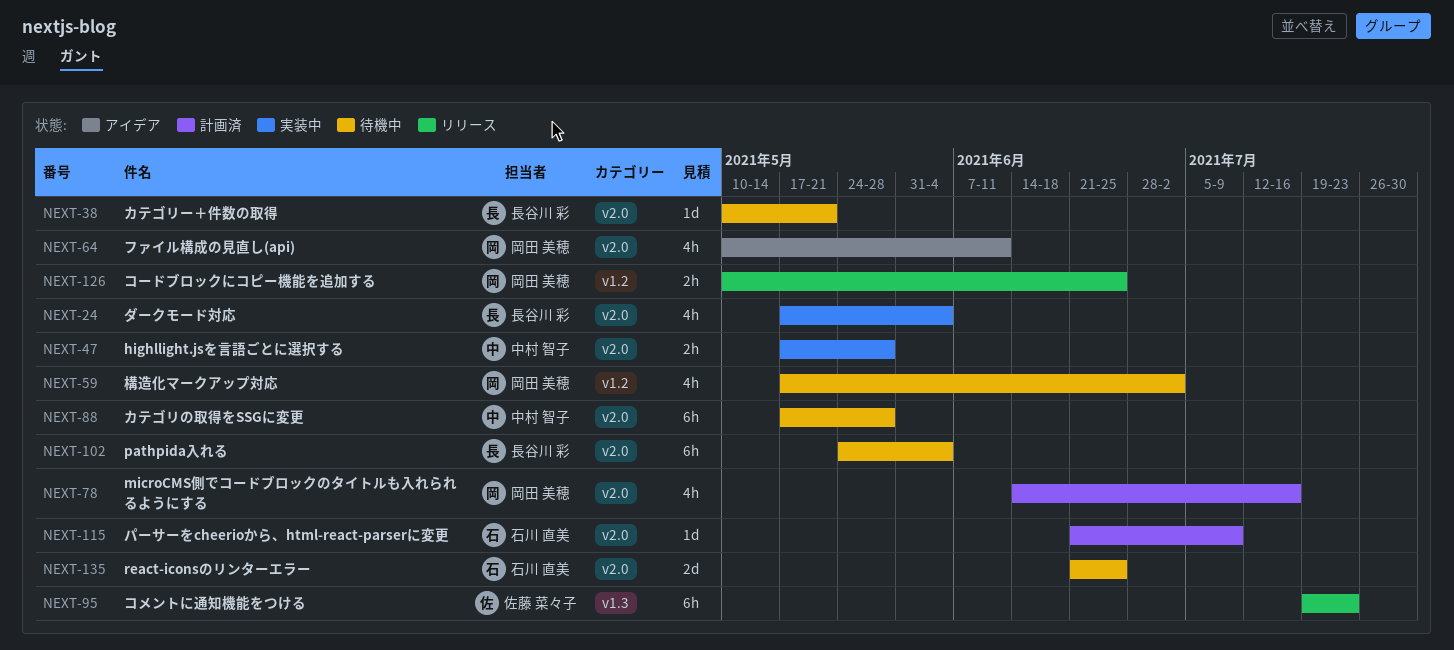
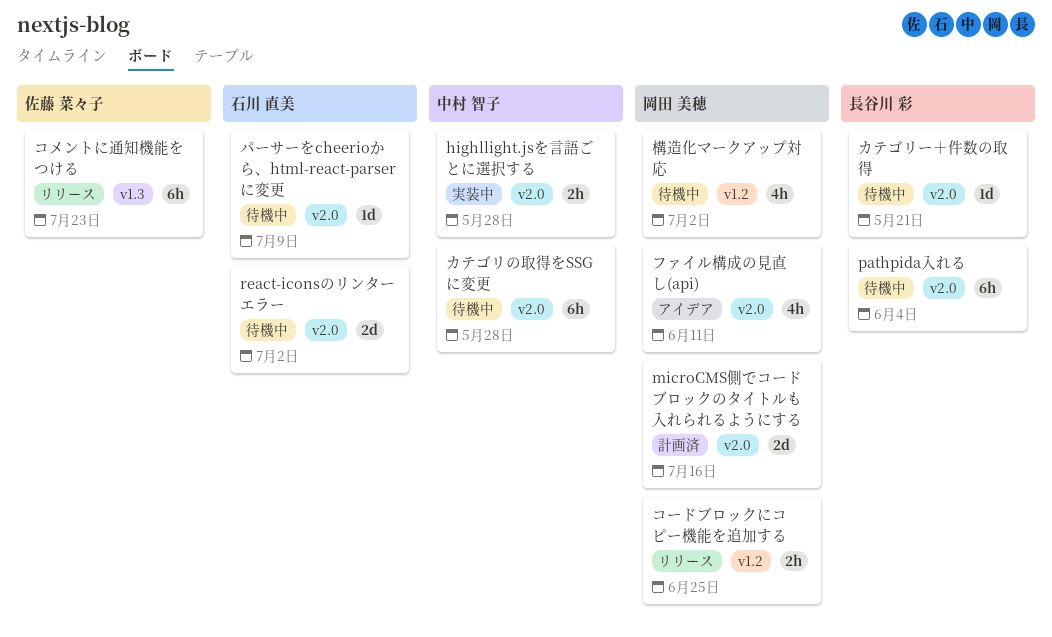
microCMS側でコードブロックのタイトルも入れられるようにする, estimate: 4h -> 2d
react-iconsのリンターエラー, due: Jun 25 -> Jul 2
ダークモード対応: present -> none
パーサーをcheerioから、html-react-parserに変更, status: 計画済 -> 待機中

